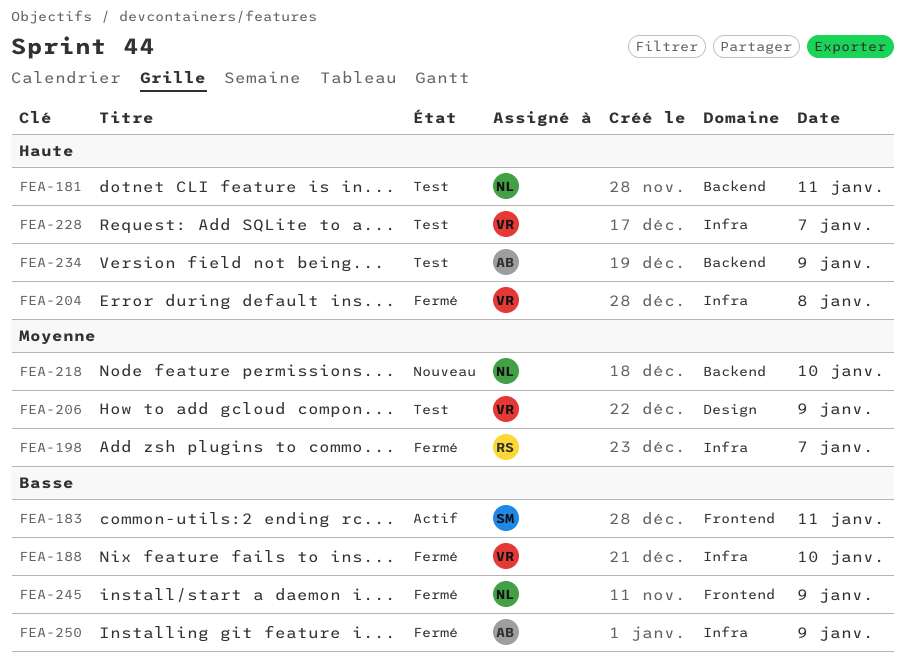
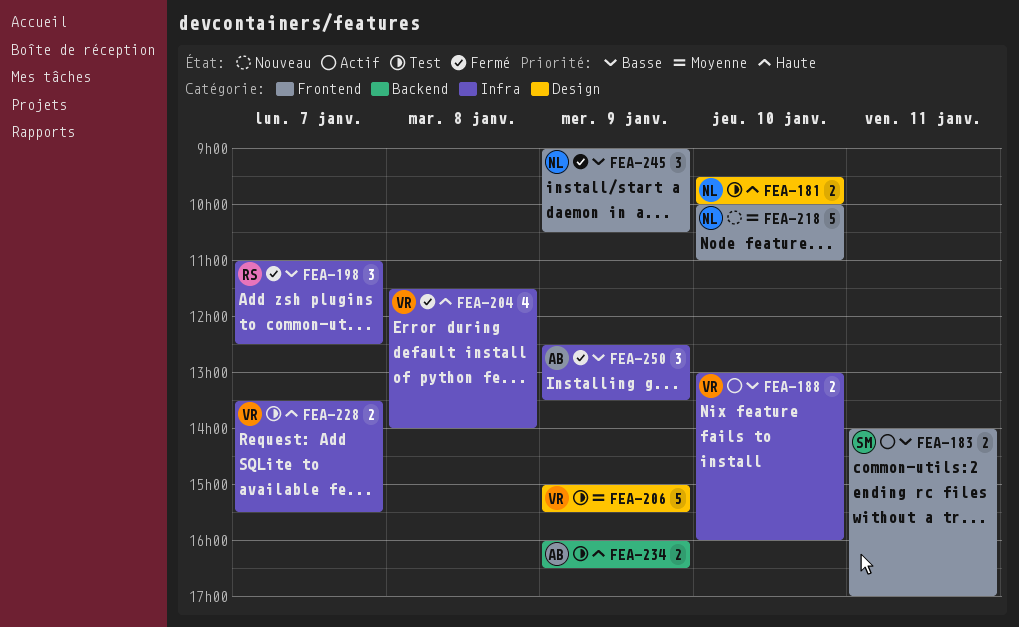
FEA-181, label: Backend -> Design
FEA-181, day: Jan 11 -> Jan 10
FEA-188, status: Fermé -> Actif
FEA-198, priority: Moyenne -> Basse
FEA-218, label: Backend -> Frontend

